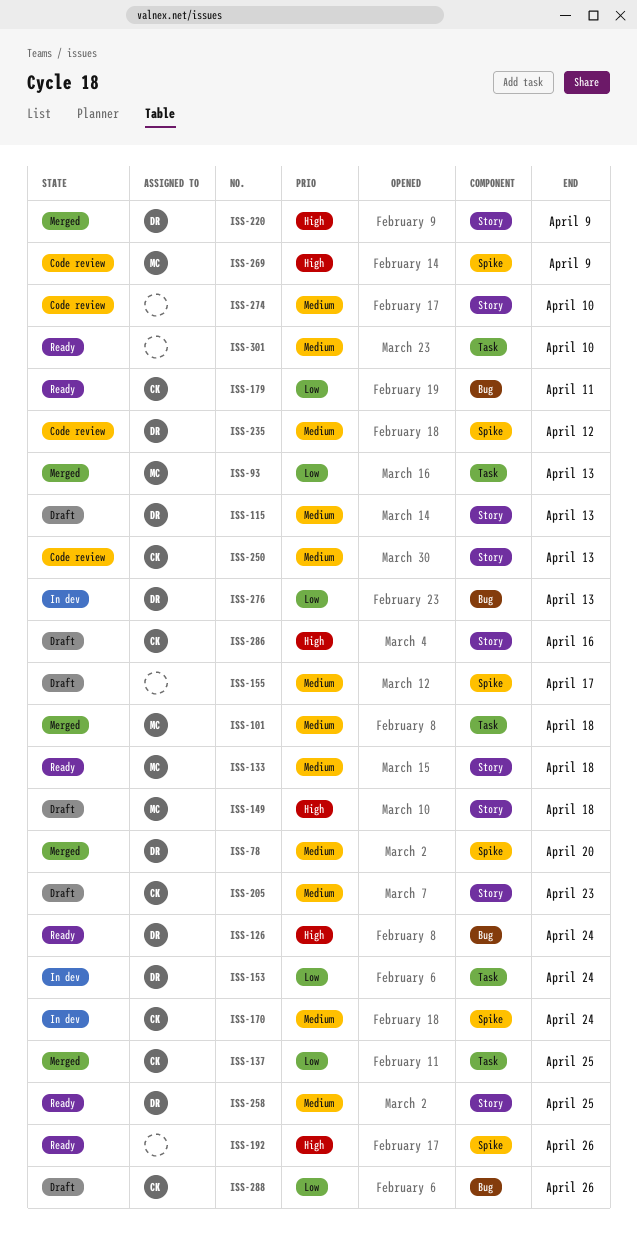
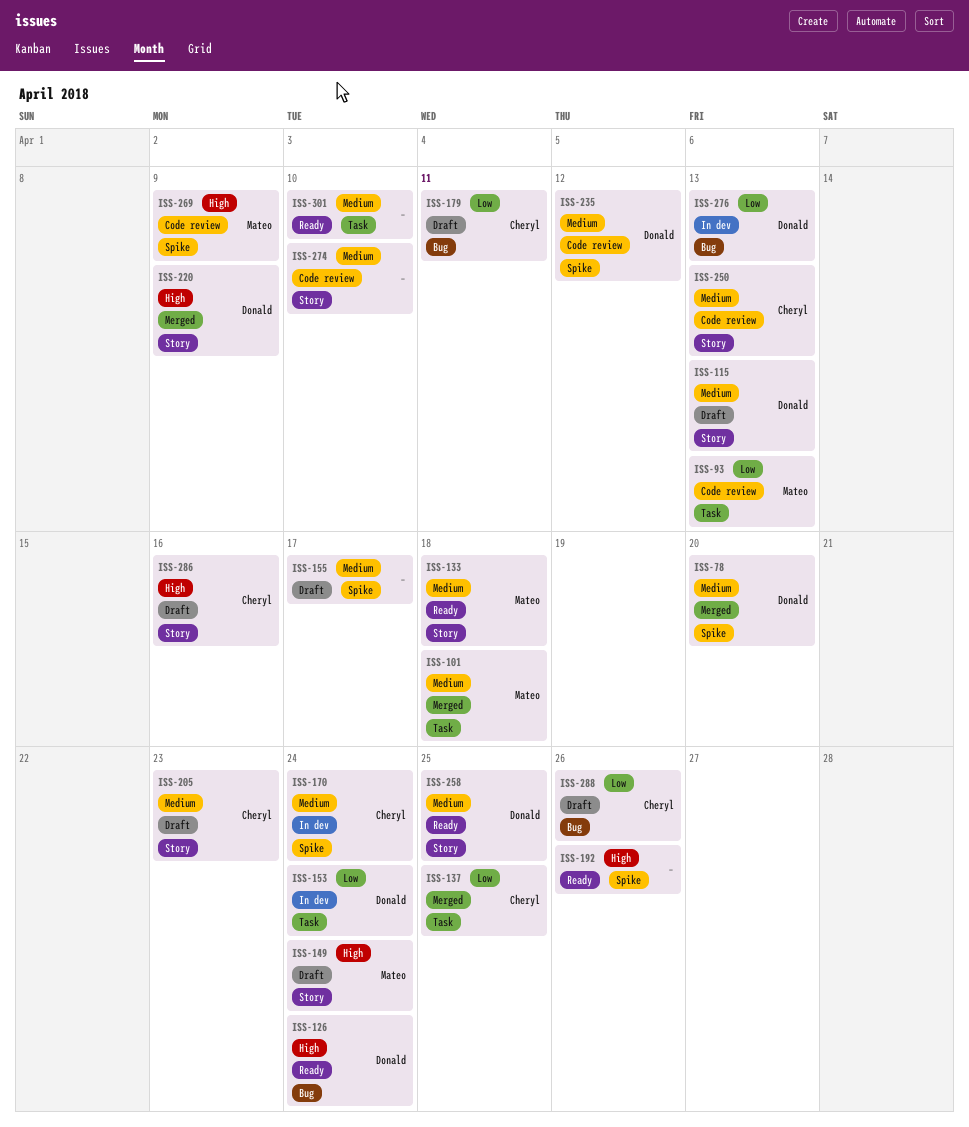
ISS-93, status: Merged -> Code review
ISS-149, due: Apr 18 -> Apr 24
ISS-179, status: Ready -> Draft

